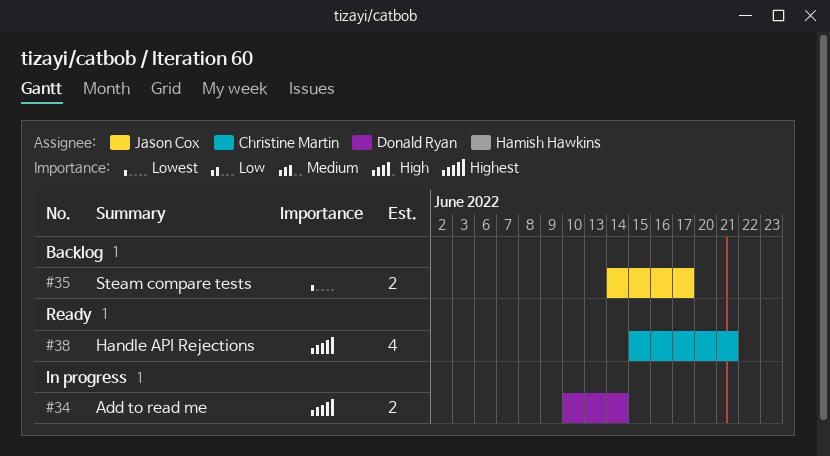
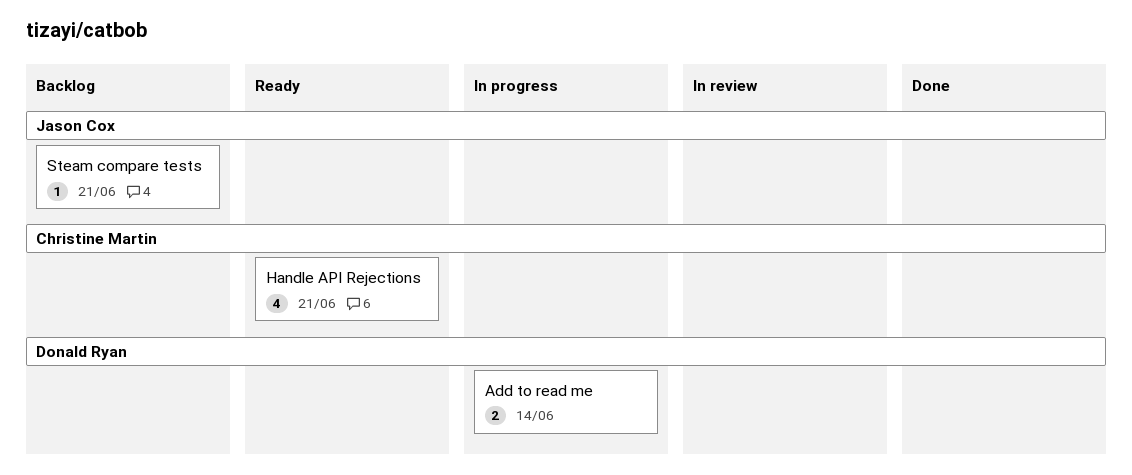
Steam compare tests, estimate: 2 -> 1
Steam compare tests, due: Jun 17 -> Jun 21

